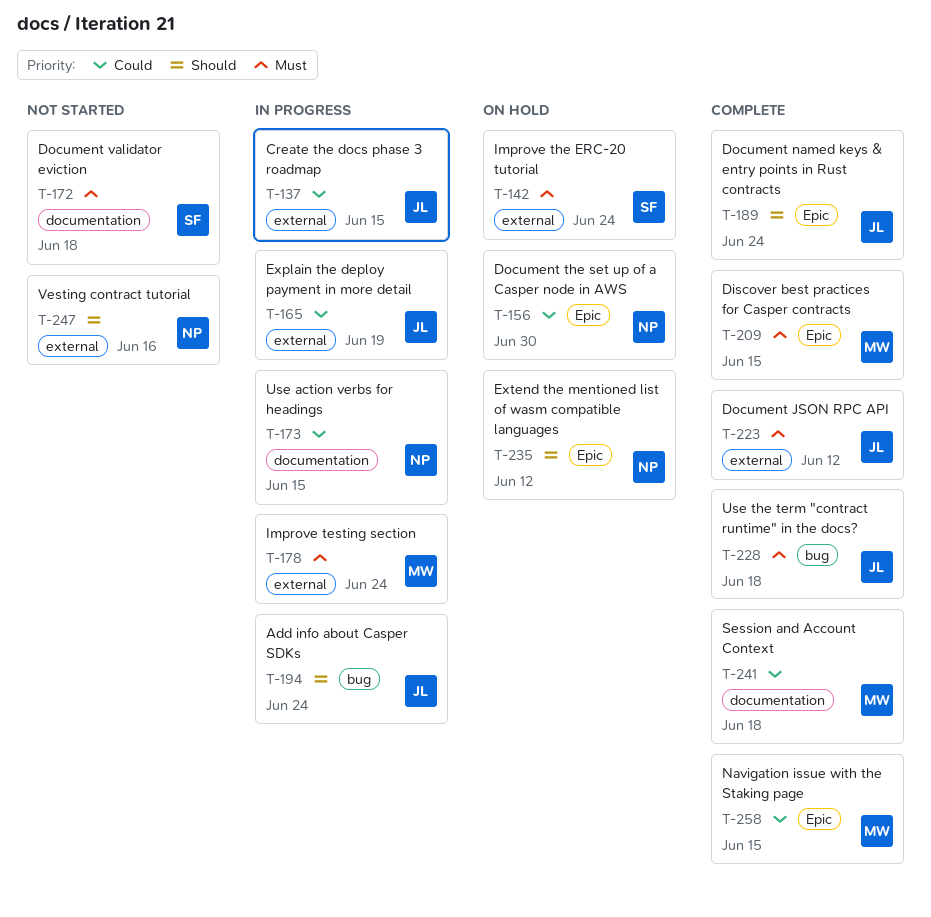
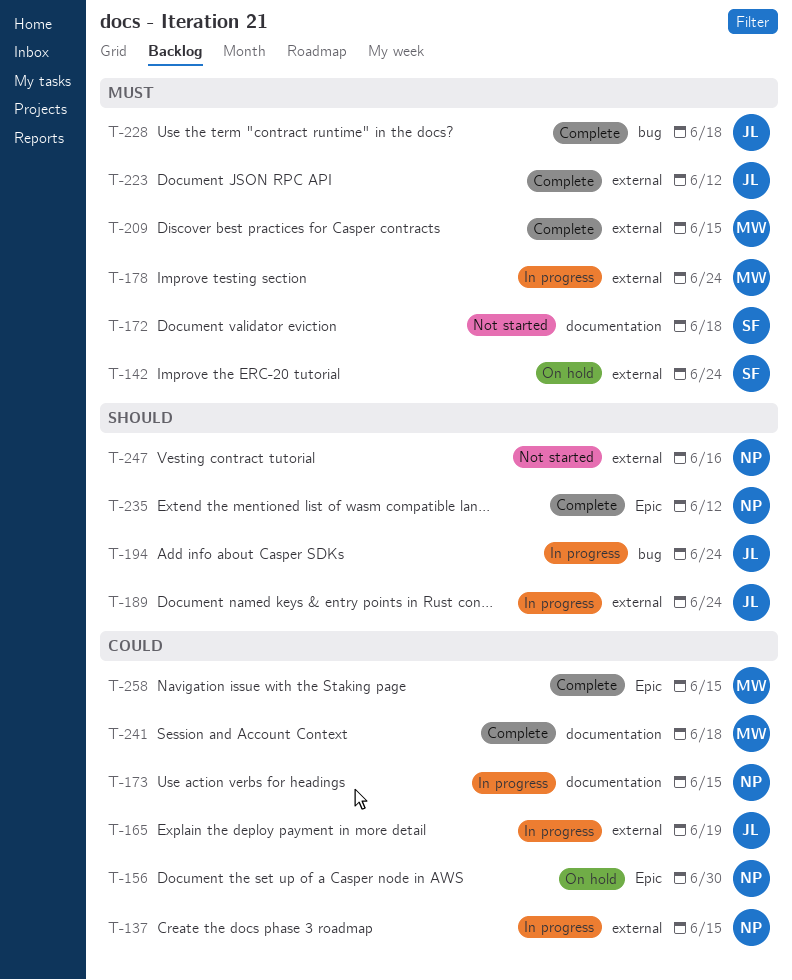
T-137, owner: JL -> NP
T-189, status: Complete -> In progress
T-189, label: Epic -> external
T-209, label: Epic -> external
T-235, status: On hold -> Complete

